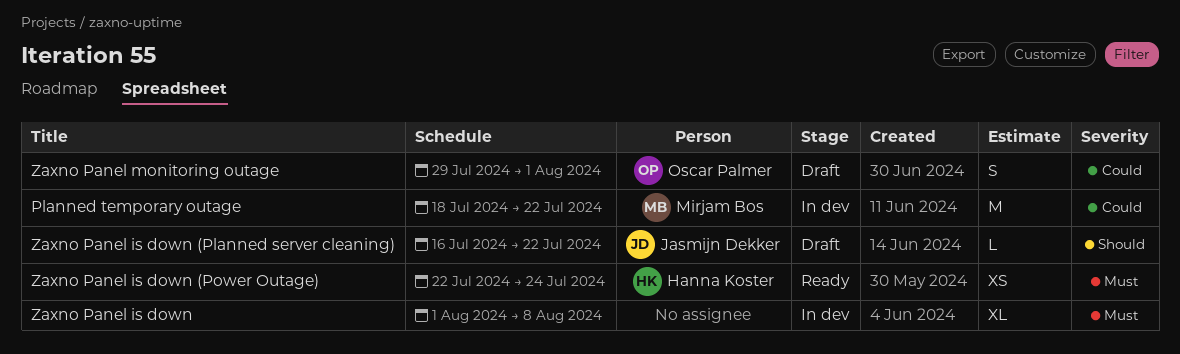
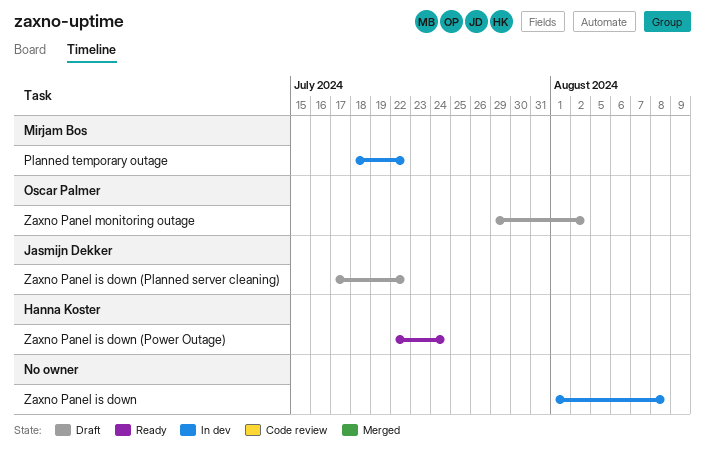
Zaxno Panel is down (Planned server cleaning), start: Jul 16 -> Jul 17
Zaxno Panel monitoring outage, due: Aug 1 -> Aug 2

